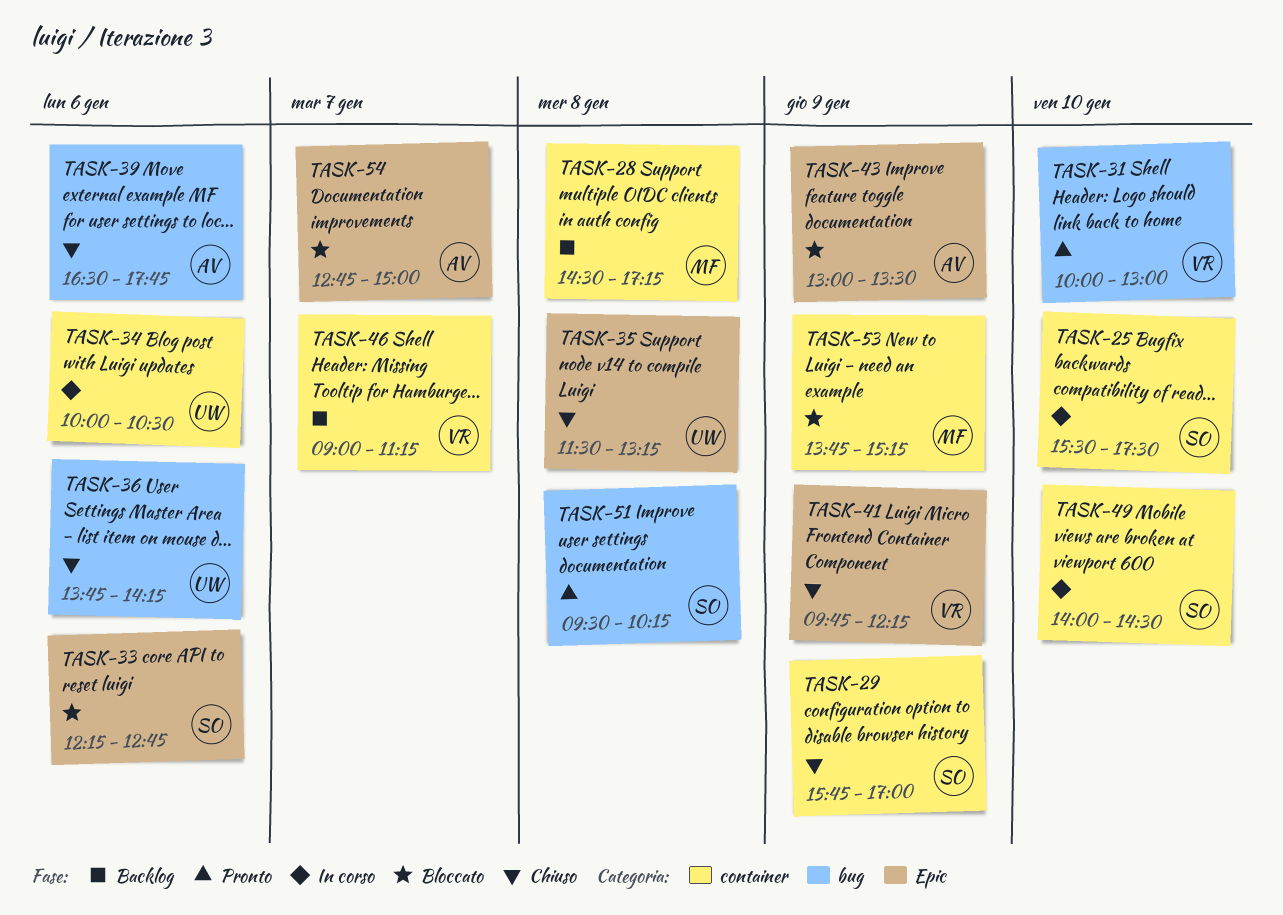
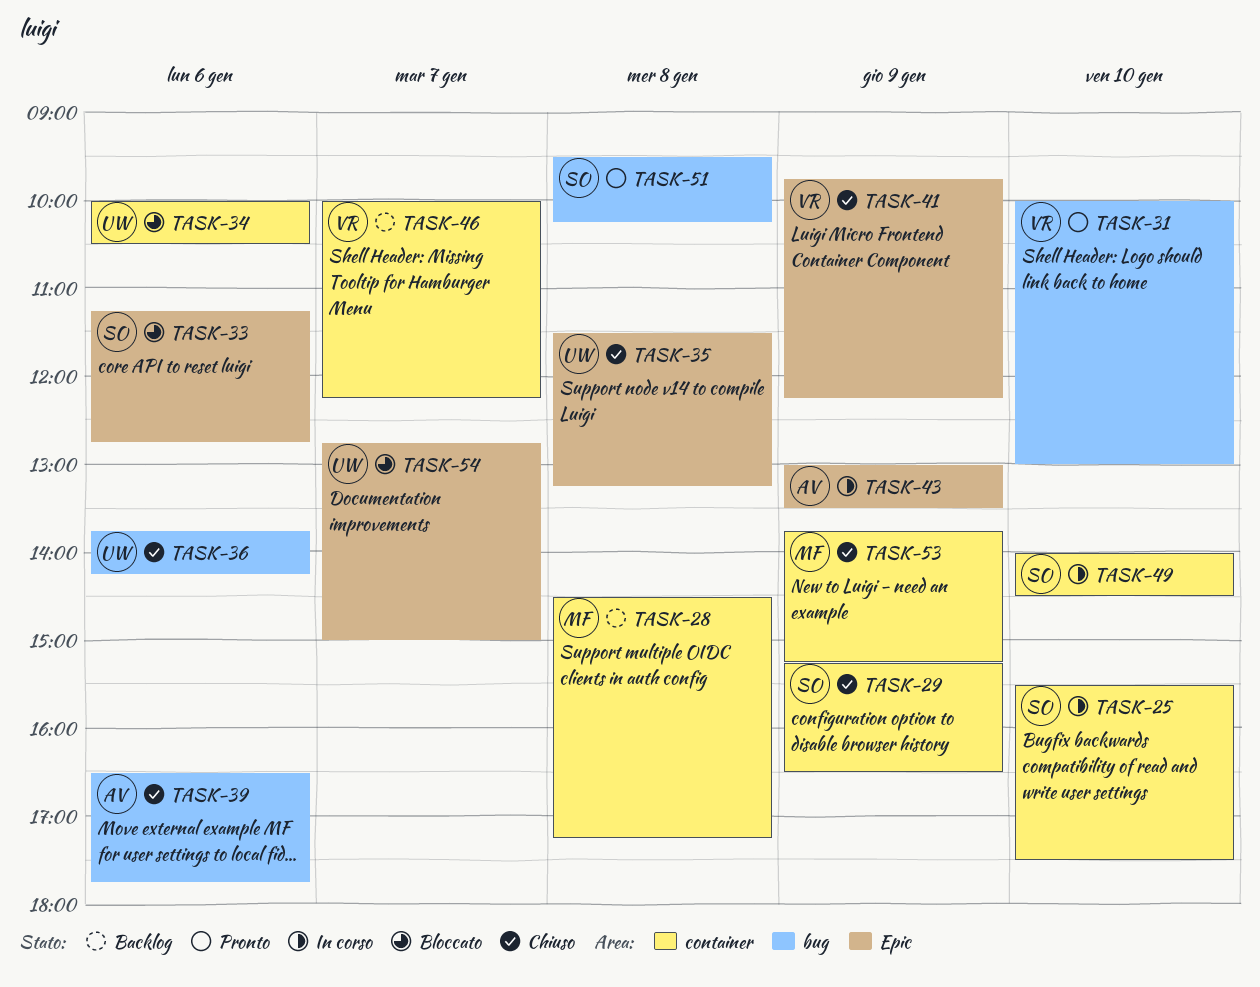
TASK-29, begins: 15:45 -> 15:15
TASK-29, ends: 17:00 -> 16:30
TASK-33, begins: 12:15 -> 11:15
TASK-34, status: In corso -> Bloccato
TASK-43, status: Bloccato -> In corso
TASK-46, begins: 09:00 -> 10:00
TASK-46, ends: 11:15 -> 12:15
TASK-53, status: Bloccato -> Chiuso
TASK-54, owner: AV -> UW

